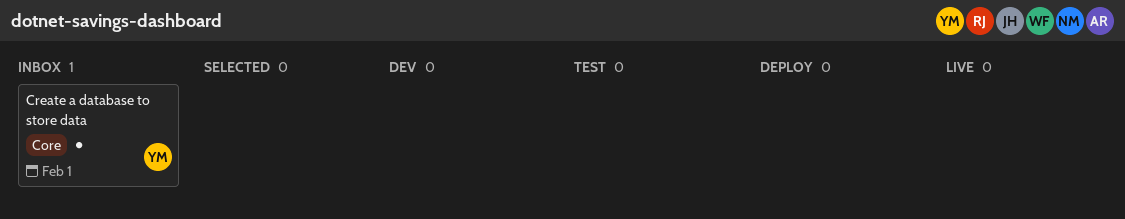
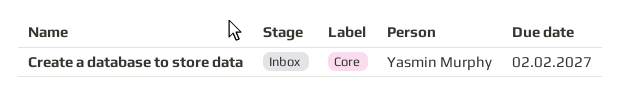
Create a database to store data, due: Feb 1 -> Feb 2

